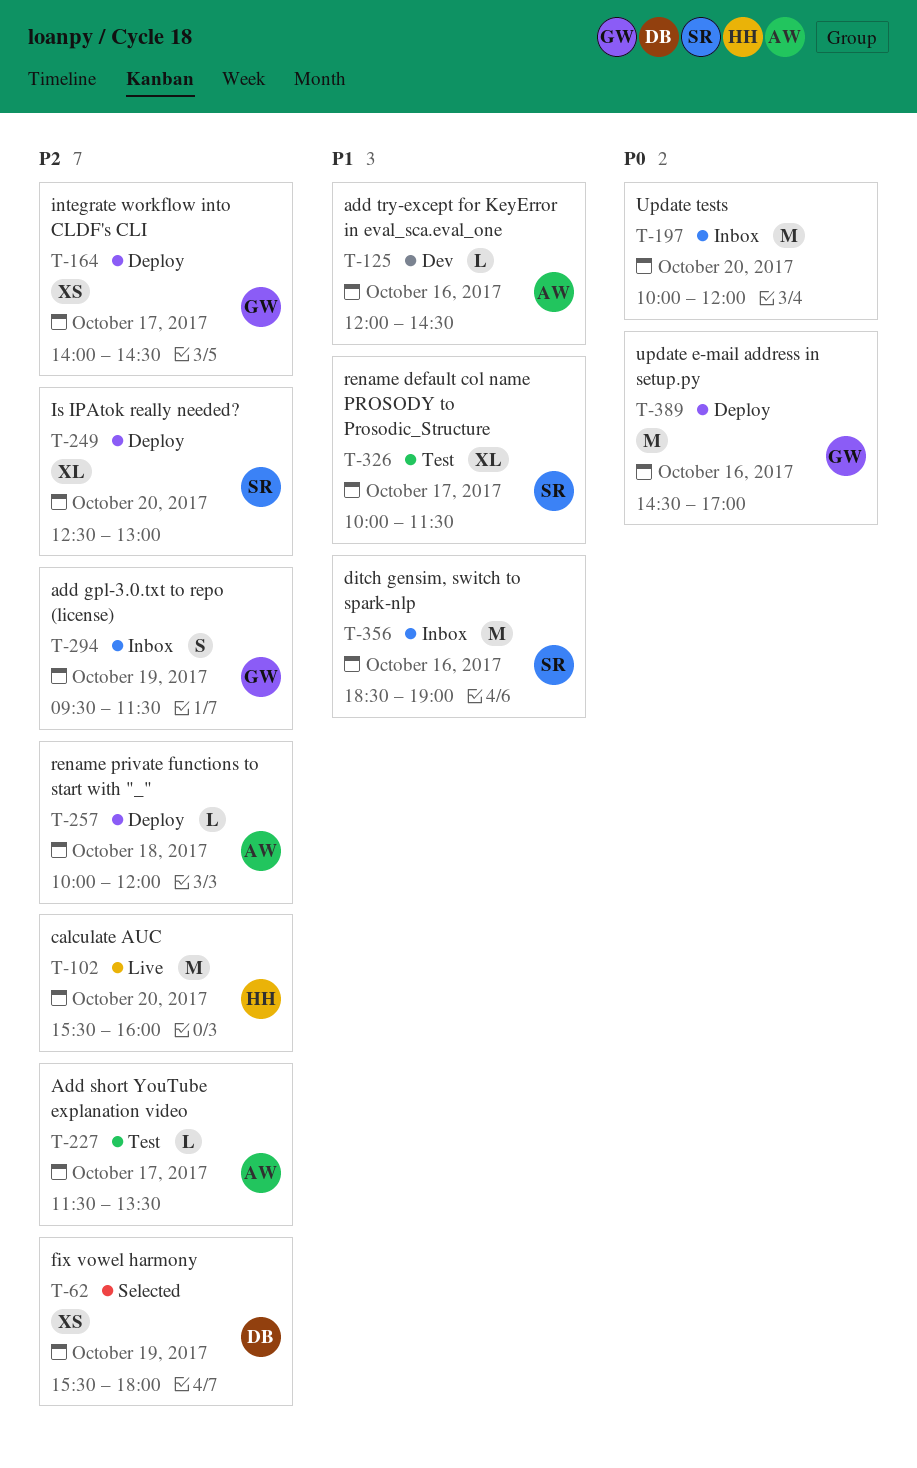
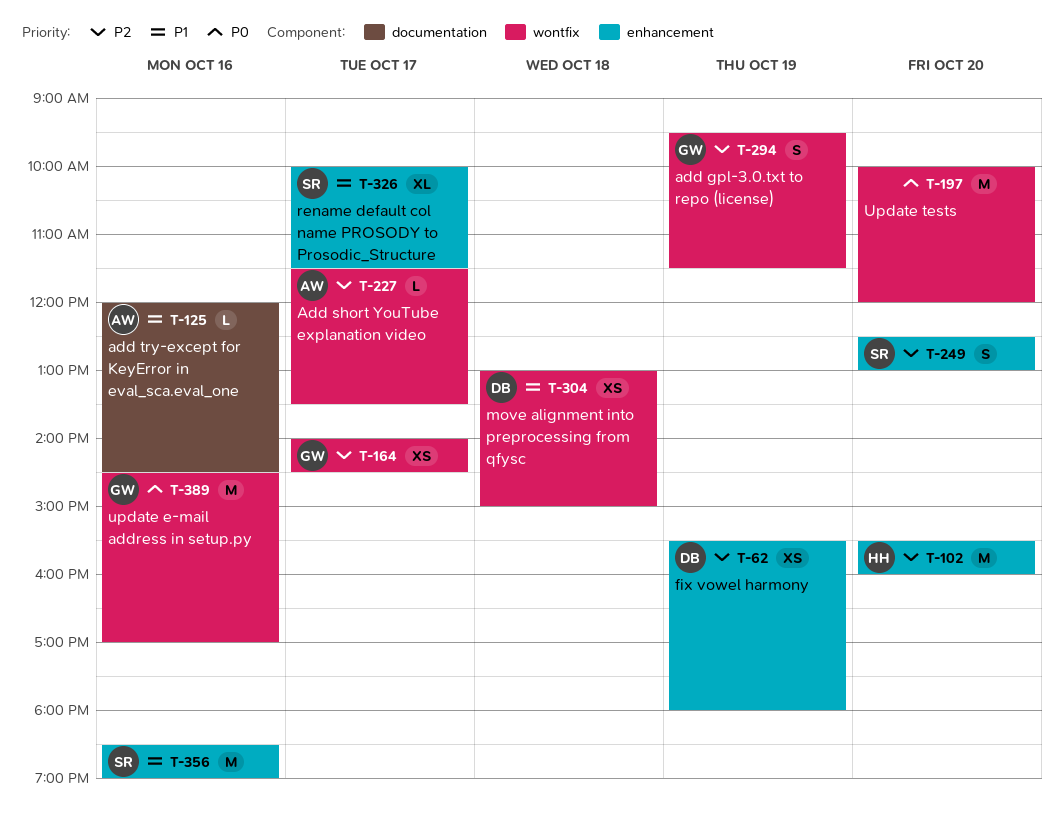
T-249, estimate: XL -> S
T-257: present -> none
T-304: none -> present

